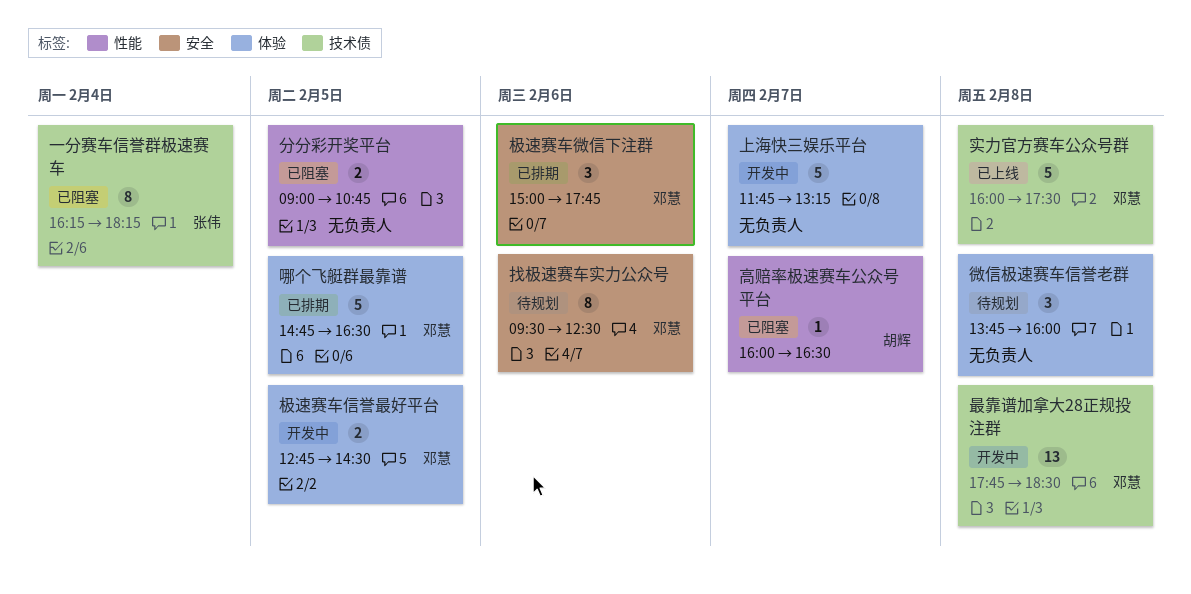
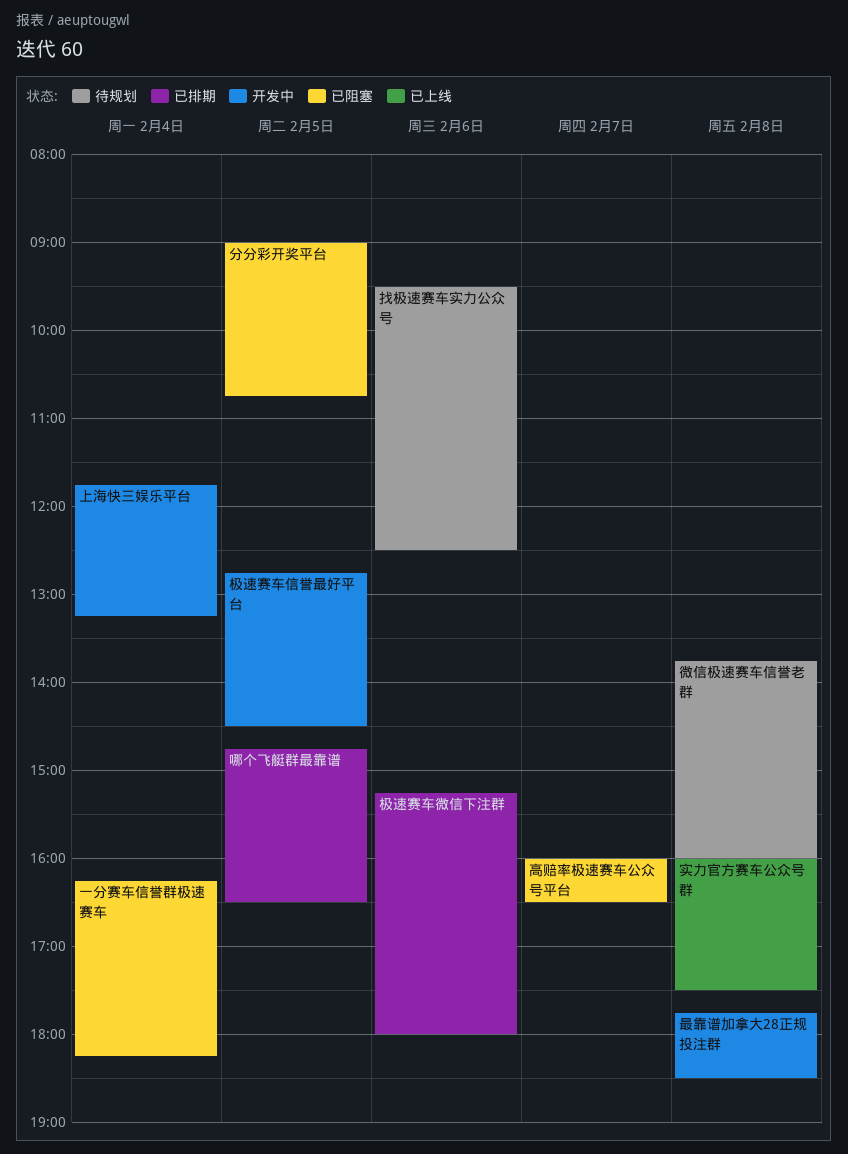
上海快三娱乐平台, day: Feb 7 -> Feb 4
极速赛车微信下注群, begins: 15:00 -> 15:15
极速赛车微信下注群, ends: 17:45 -> 18:00

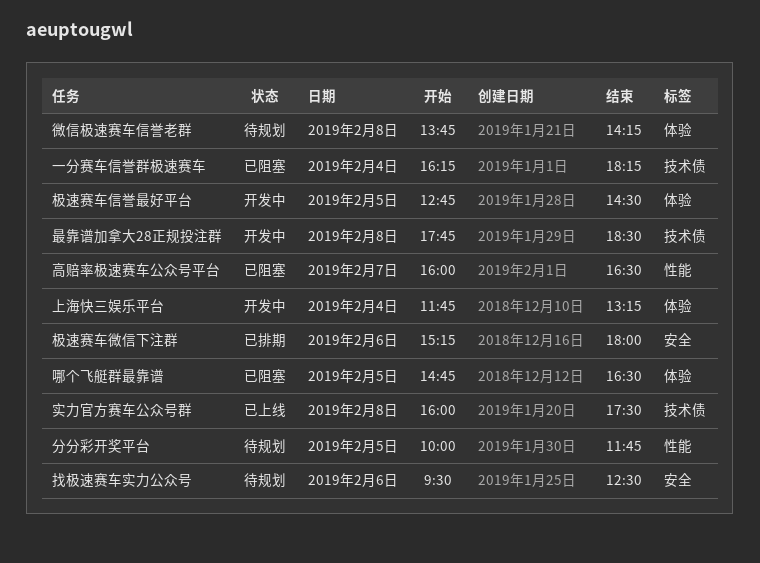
分分彩开奖平台, status: 已阻塞 -> 待规划
分分彩开奖平台, begins: 09:00 -> 10:00
分分彩开奖平台, ends: 10:45 -> 11:45
哪个飞艇群最靠谱, status: 已排期 -> 已阻塞
微信极速赛车信誉老群, ends: 16:00 -> 14:15

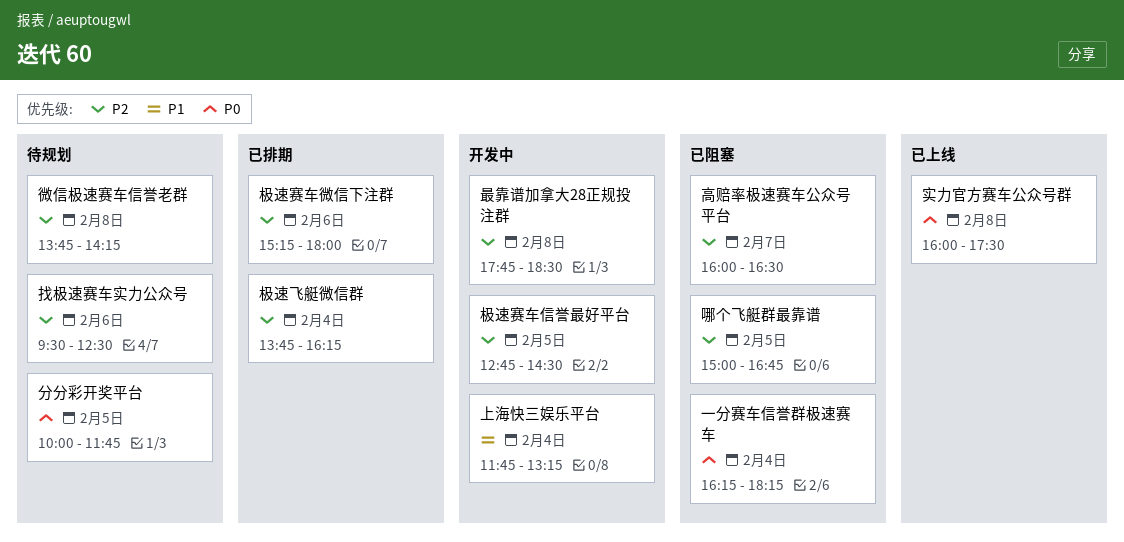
哪个飞艇群最靠谱, begins: 14:45 -> 15:00
哪个飞艇群最靠谱, ends: 16:30 -> 16:45
极速飞艇微信群: none -> present

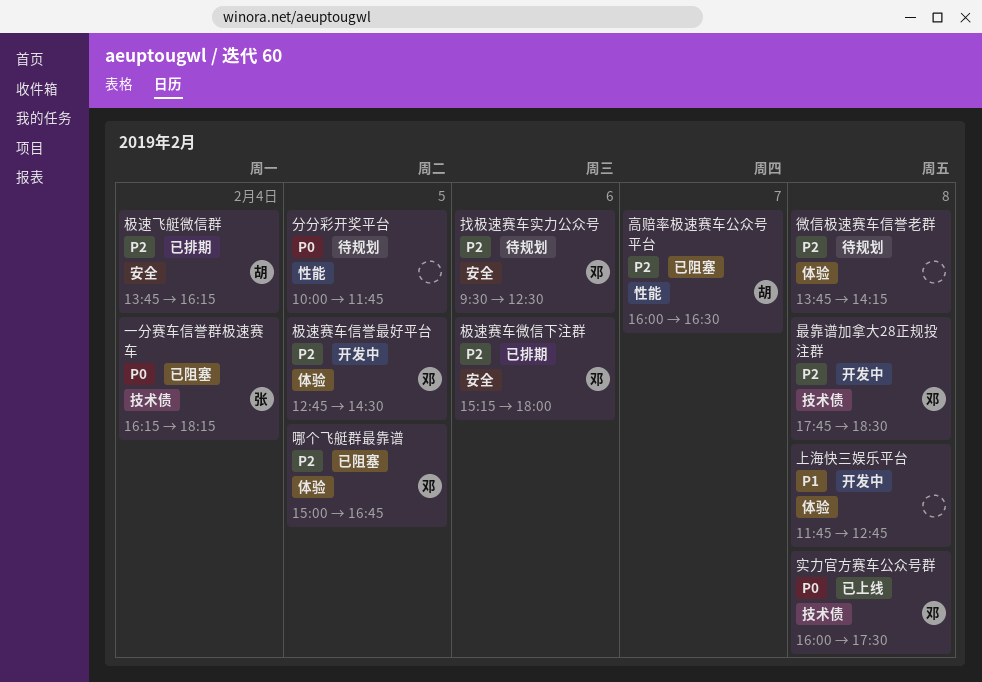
上海快三娱乐平台, day: Feb 4 -> Feb 8
上海快三娱乐平台, ends: 13:15 -> 12:45

